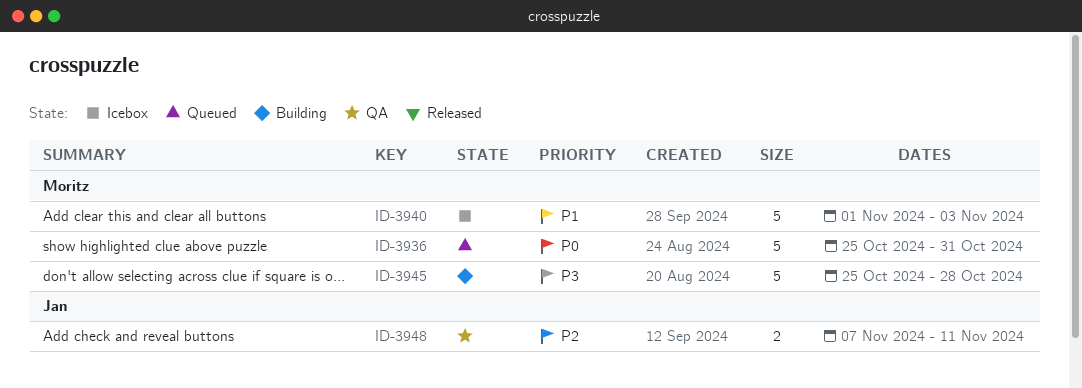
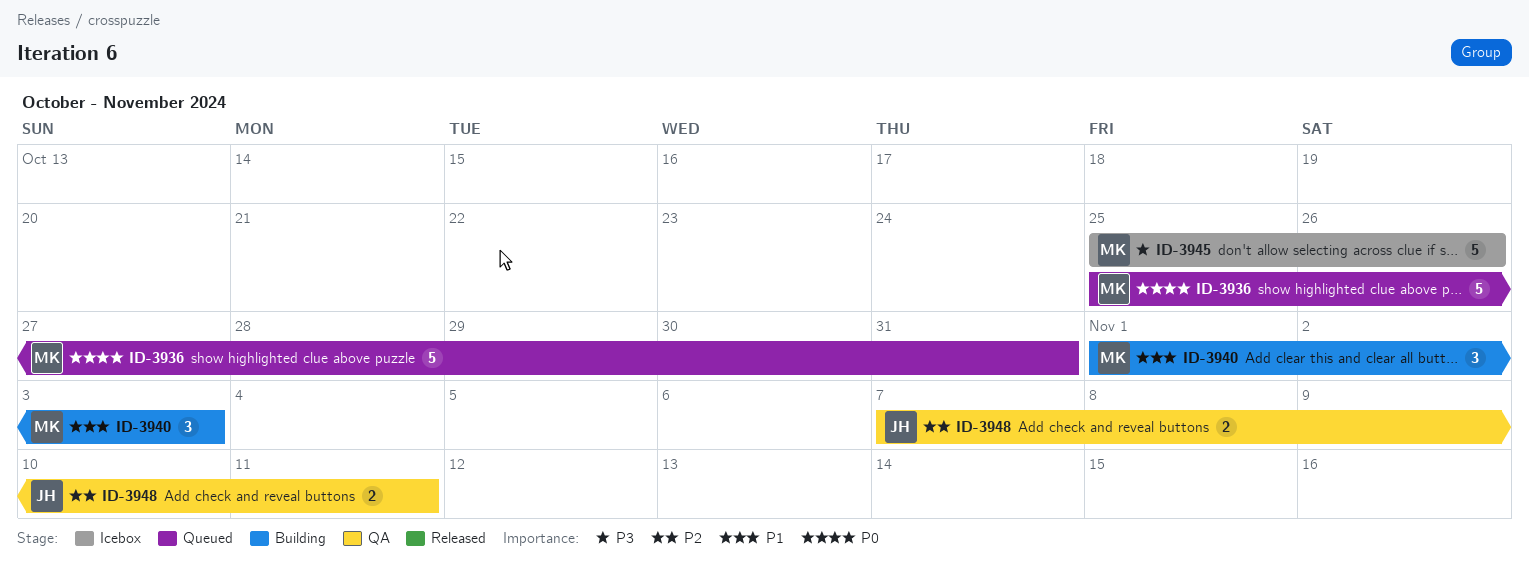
ID-3940, status: Icebox -> Building
ID-3940, estimate: 5 -> 3
ID-3945, status: Building -> Icebox
ID-3945, due: Oct 28 -> Oct 26

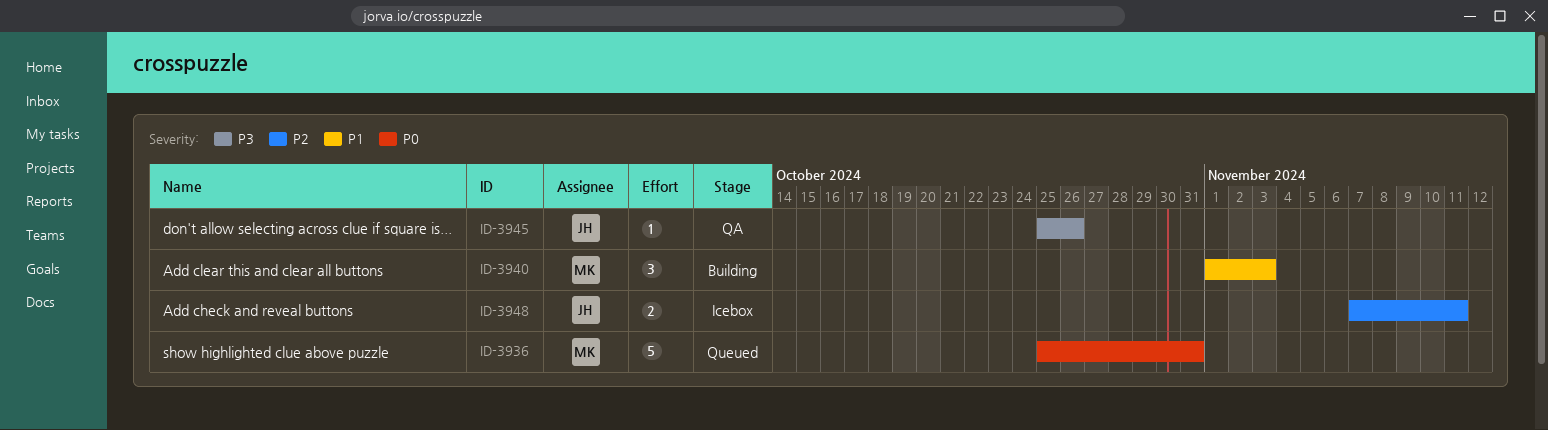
ID-3945, status: Icebox -> QA
ID-3945, owner: MK -> JH
ID-3945, estimate: 5 -> 1
ID-3948, status: QA -> Icebox

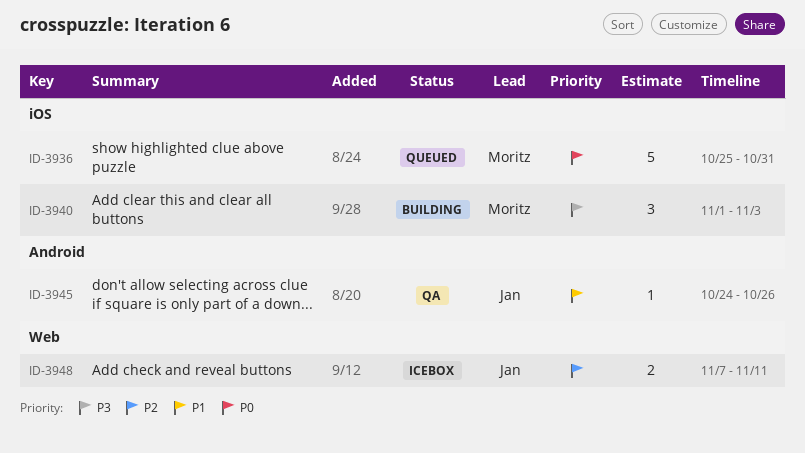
ID-3940, priority: P1 -> P3
ID-3945, priority: P3 -> P1
ID-3945, start: Oct 25 -> Oct 24

